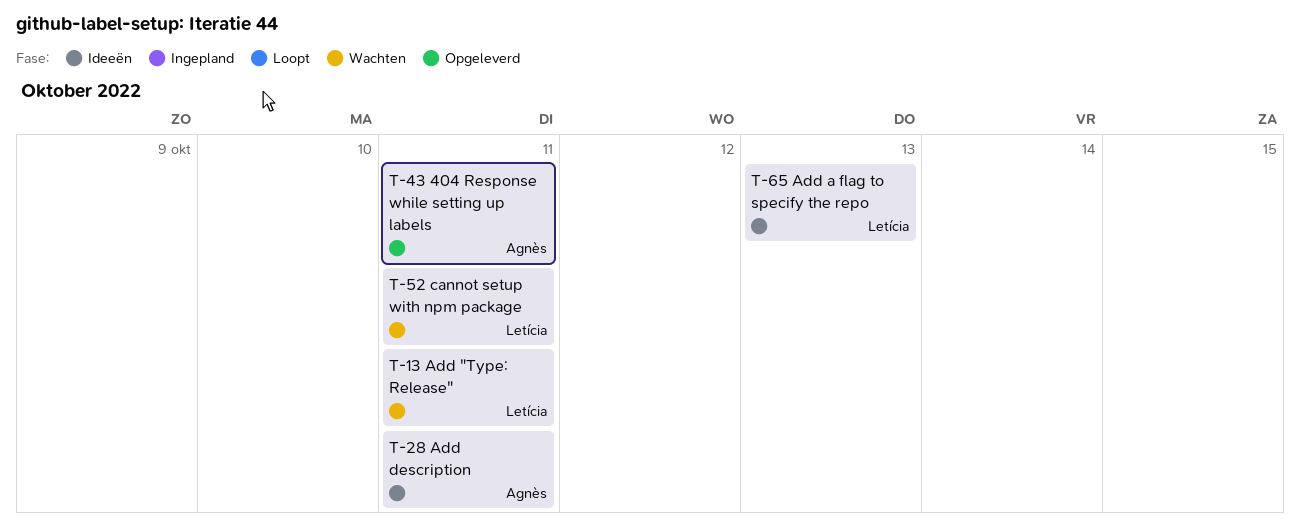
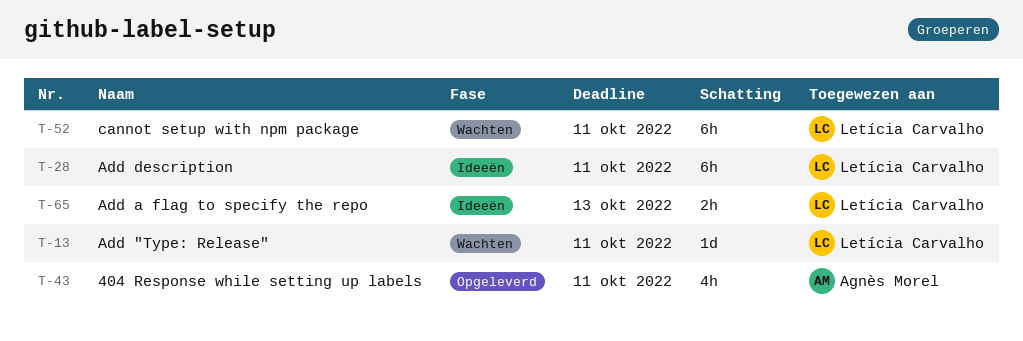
T-28, owner: Agnès Morel -> Letícia Carvalho

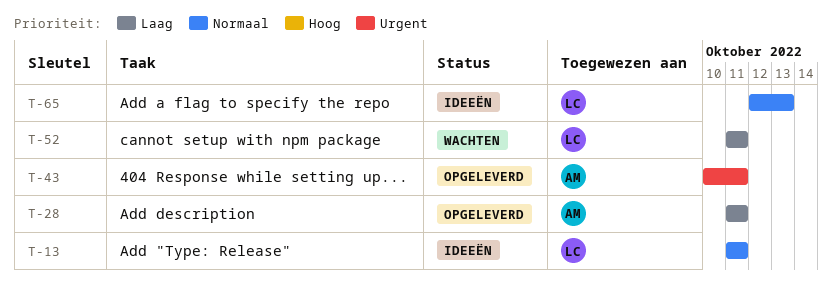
T-13, status: Wachten -> Ideeën
T-28, status: Ideeën -> Opgeleverd
T-28, owner: Letícia Carvalho -> Agnès Morel

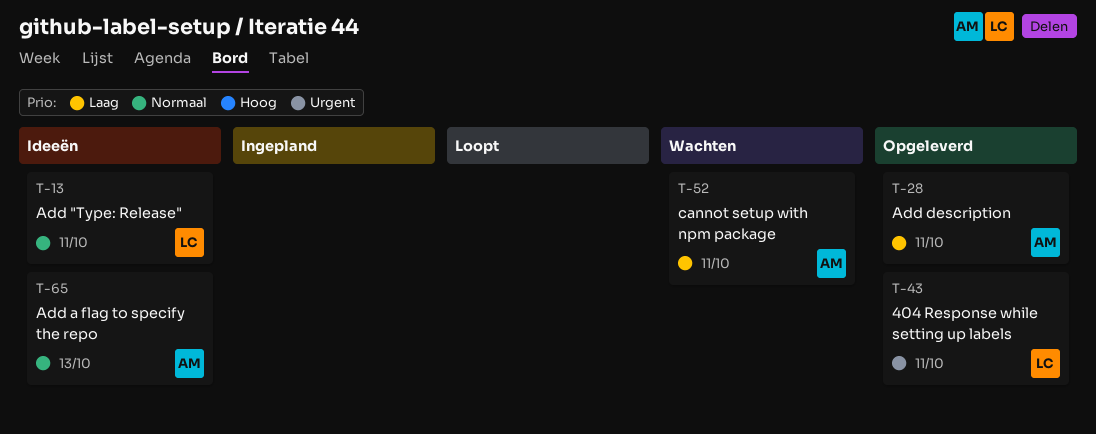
T-43, owner: AM -> LC
T-52, owner: LC -> AM
T-65, owner: LC -> AM

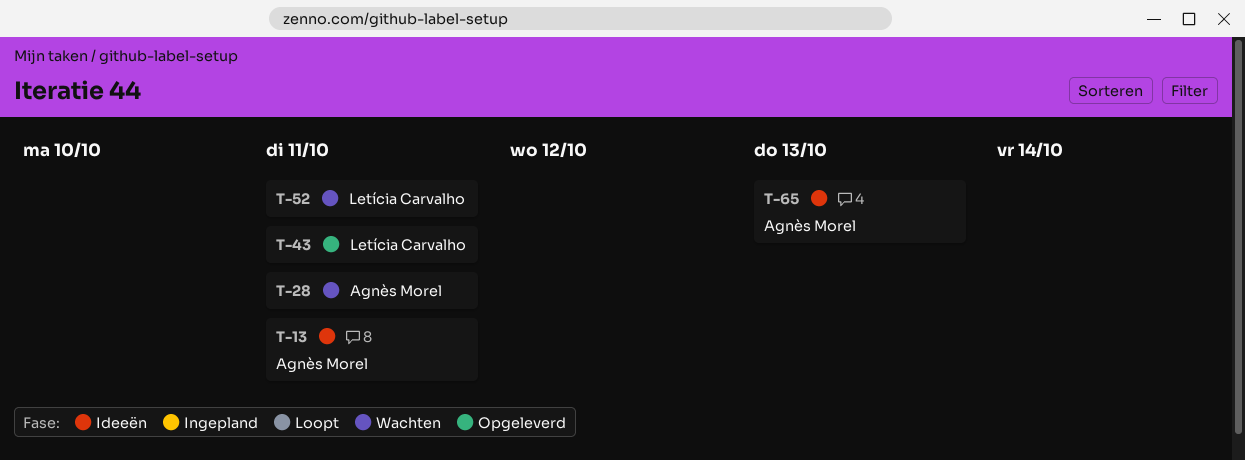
T-13, owner: Letícia Carvalho -> Agnès Morel
T-28, status: Opgeleverd -> Wachten
T-52, owner: Agnès Morel -> Letícia Carvalho

